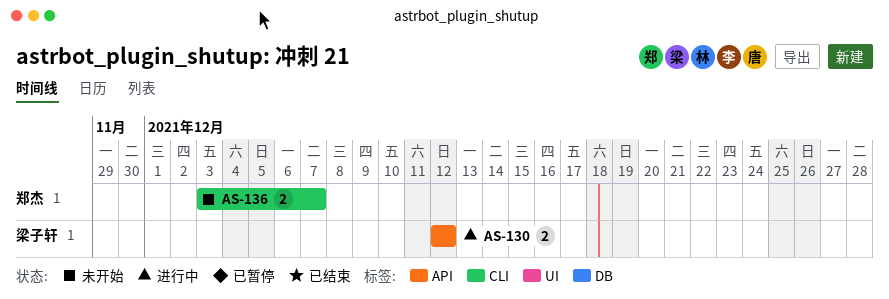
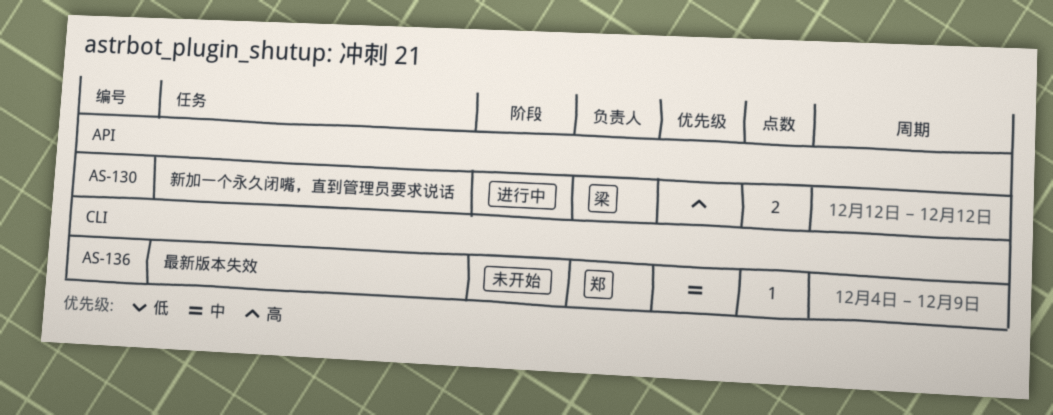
AS-136, estimate: 2 -> 1
AS-136, start: Dec 3 -> Dec 4
AS-136, due: Dec 7 -> Dec 9

